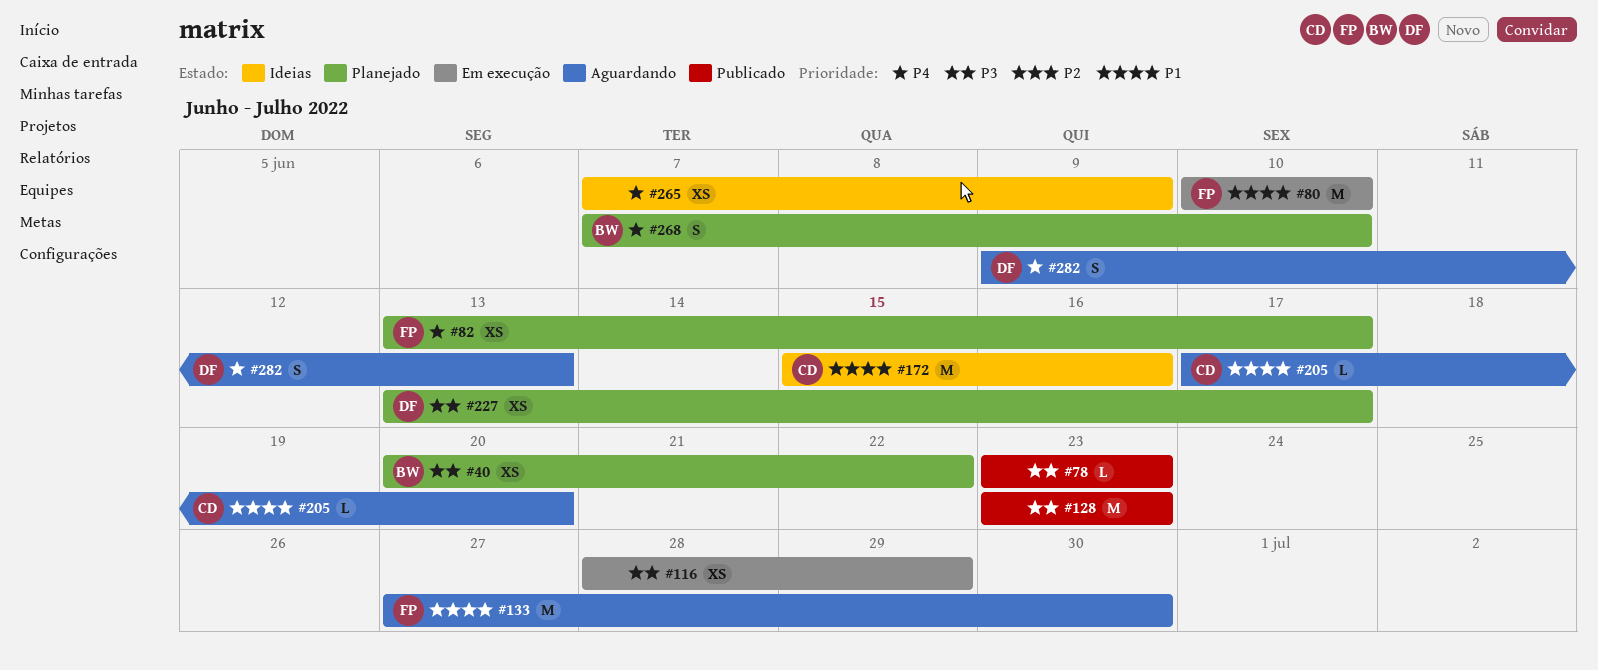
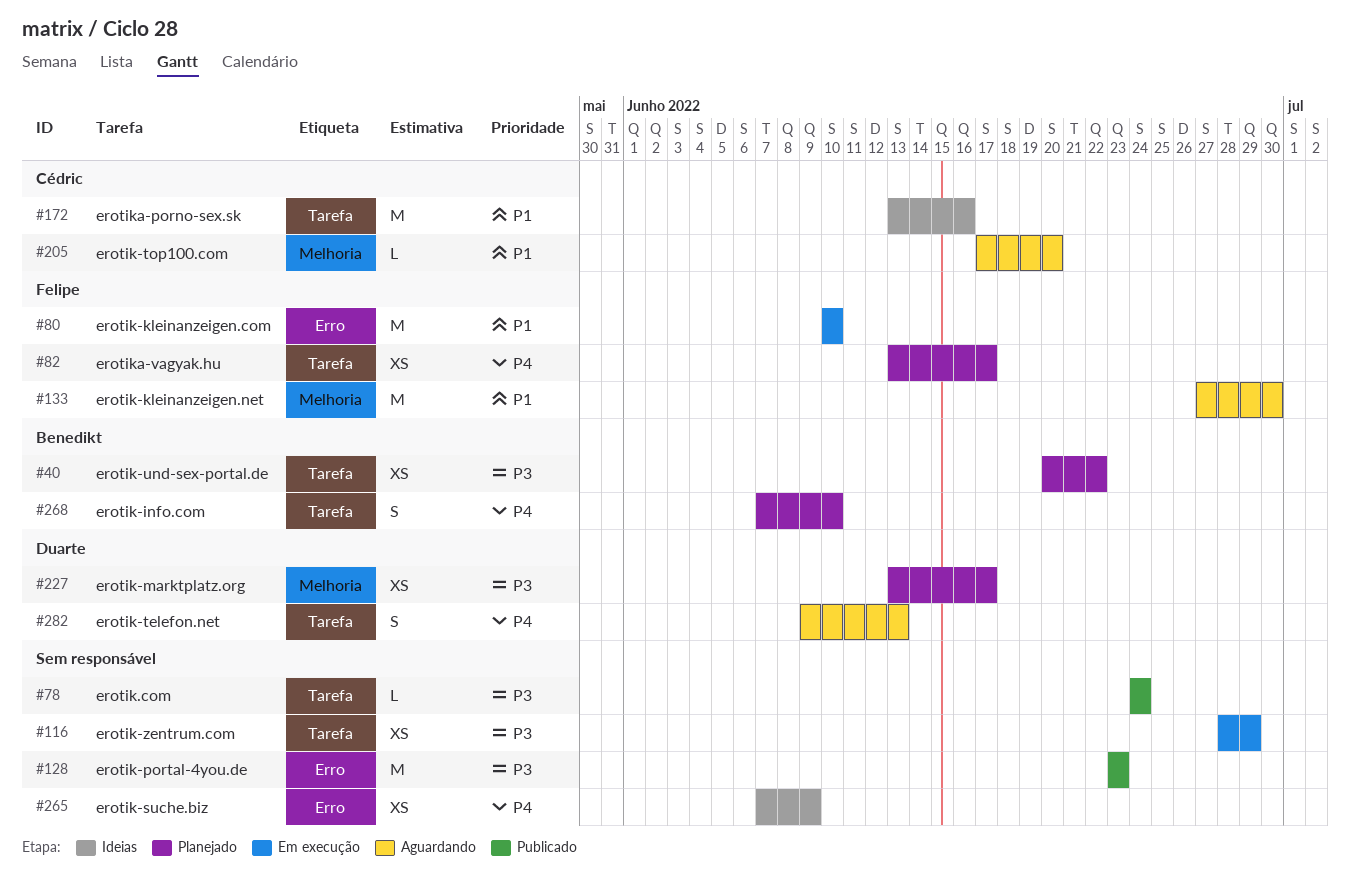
#78, start: Jun 23 -> Jun 24
#78, due: Jun 23 -> Jun 24
#172, start: Jun 15 -> Jun 13

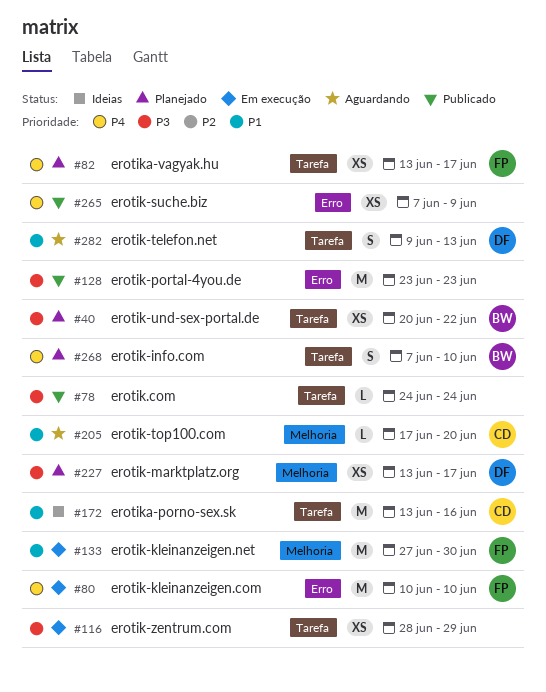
#80, priority: P1 -> P4
#133, status: Aguardando -> Em execução
#265, status: Ideias -> Publicado
#282, priority: P4 -> P1

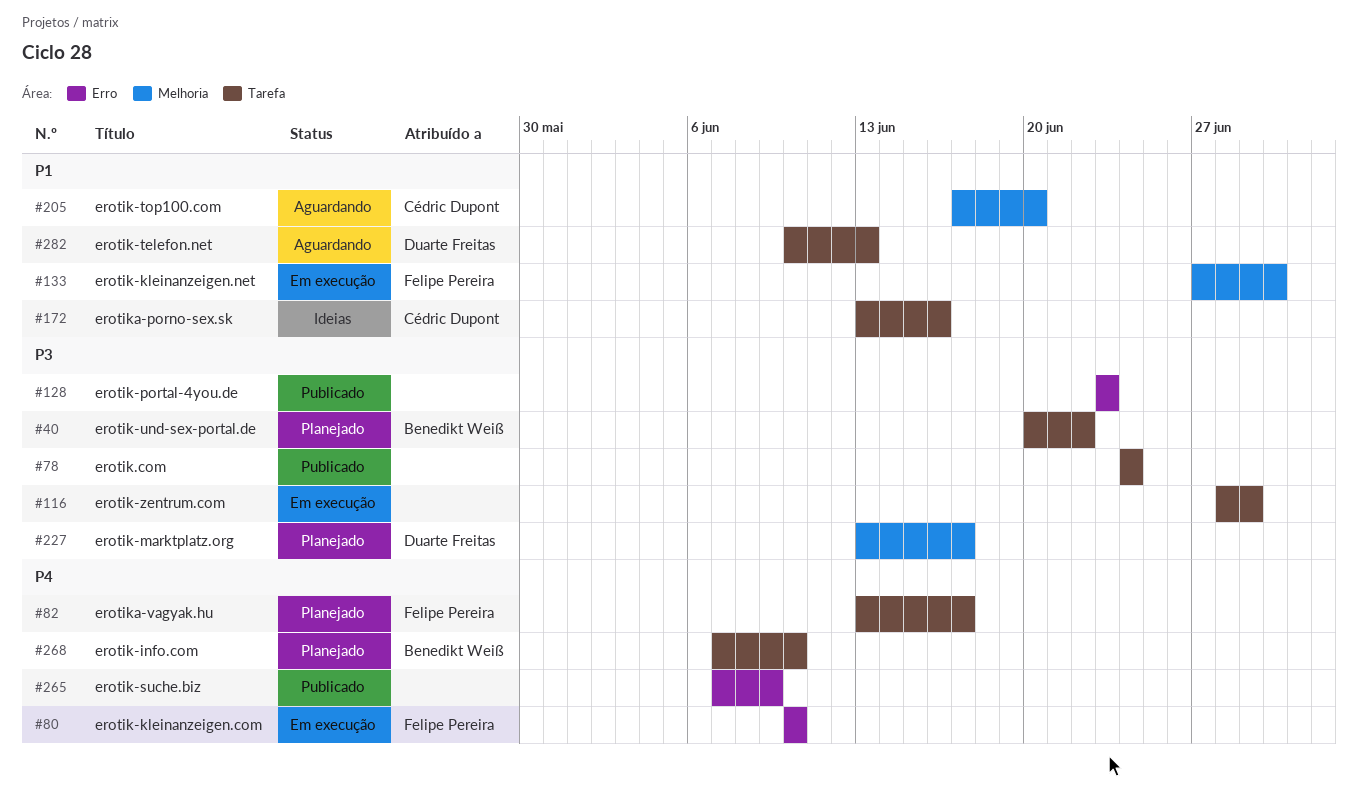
#282, start: Jun 9 -> Jun 10

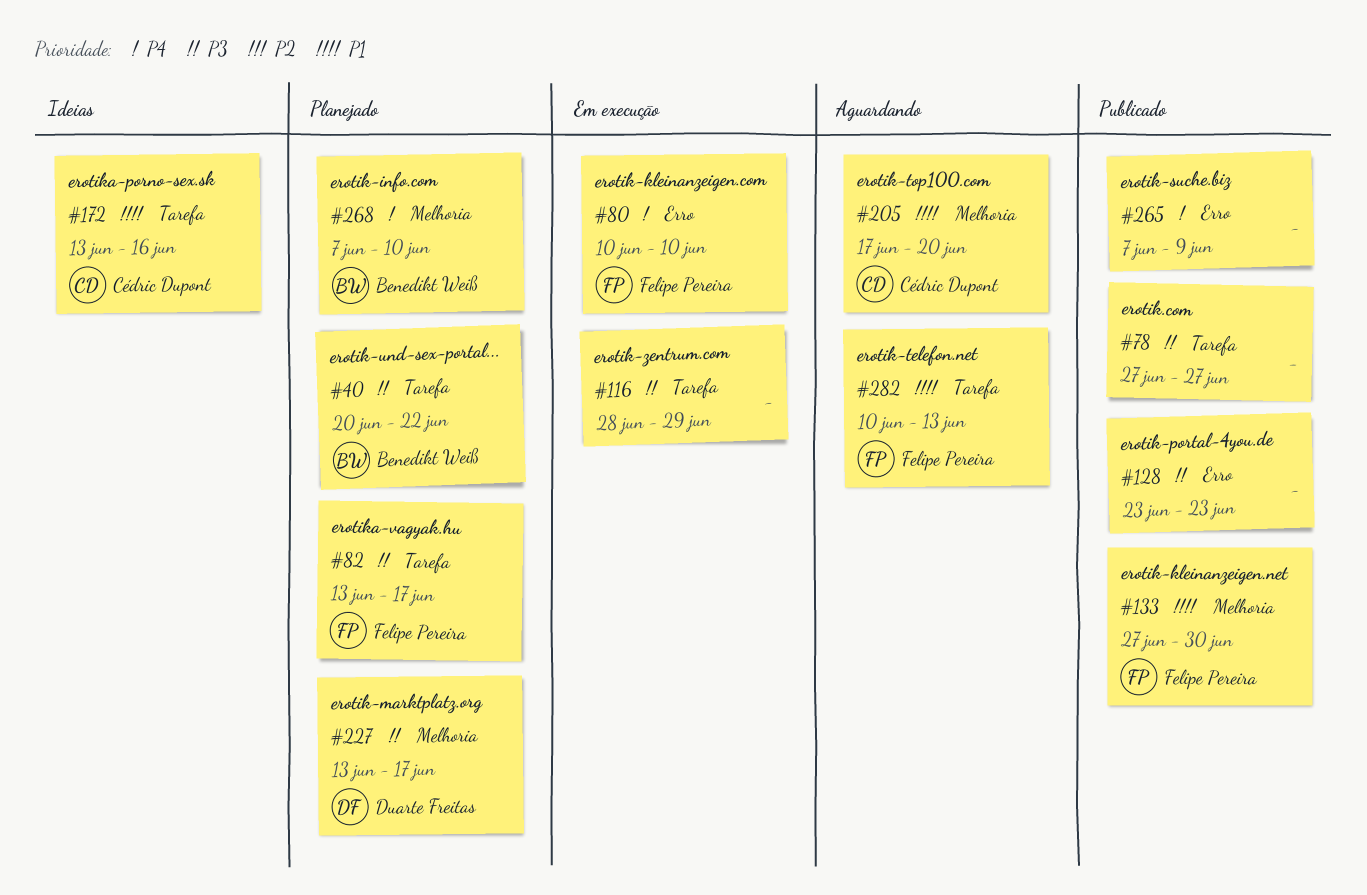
#78, start: Jun 24 -> Jun 27
#78, due: Jun 24 -> Jun 27
#82, priority: P4 -> P3
#133, status: Em execução -> Publicado
#268, label: Tarefa -> Melhoria
#282, owner: Duarte Freitas -> Felipe Pereira

